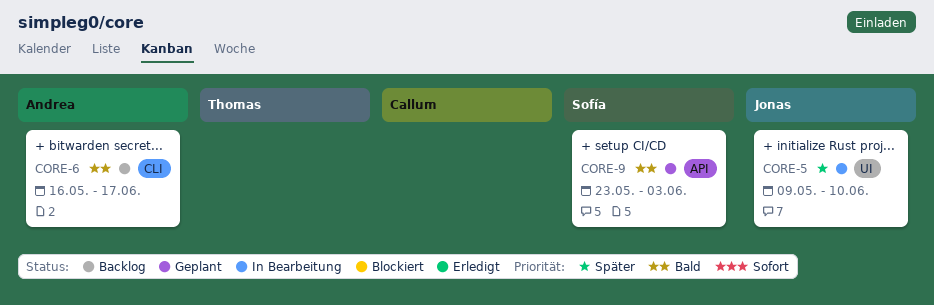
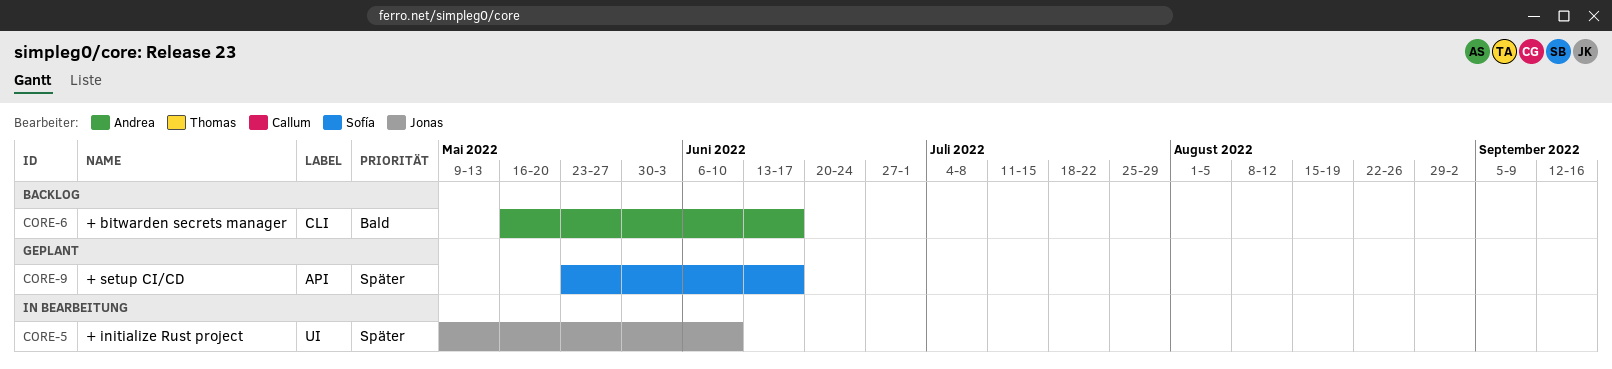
CORE-9, priority: Bald -> Später
CORE-9, due: Jun 3 -> Jun 17

